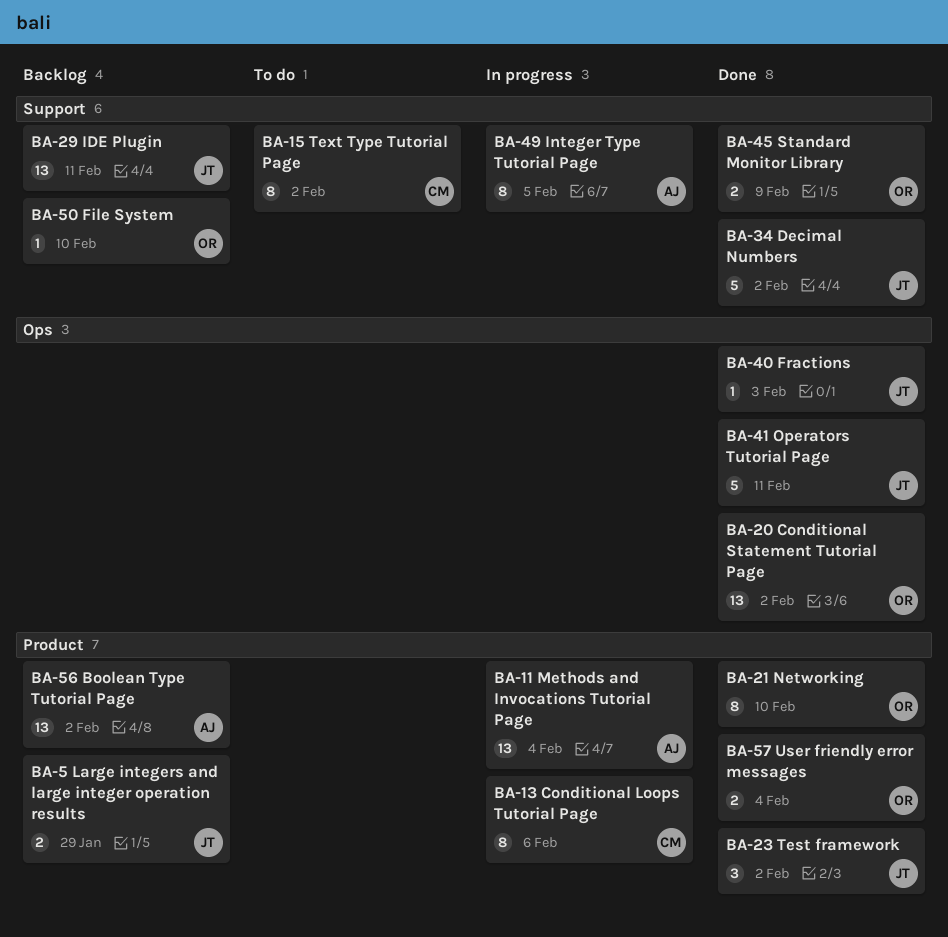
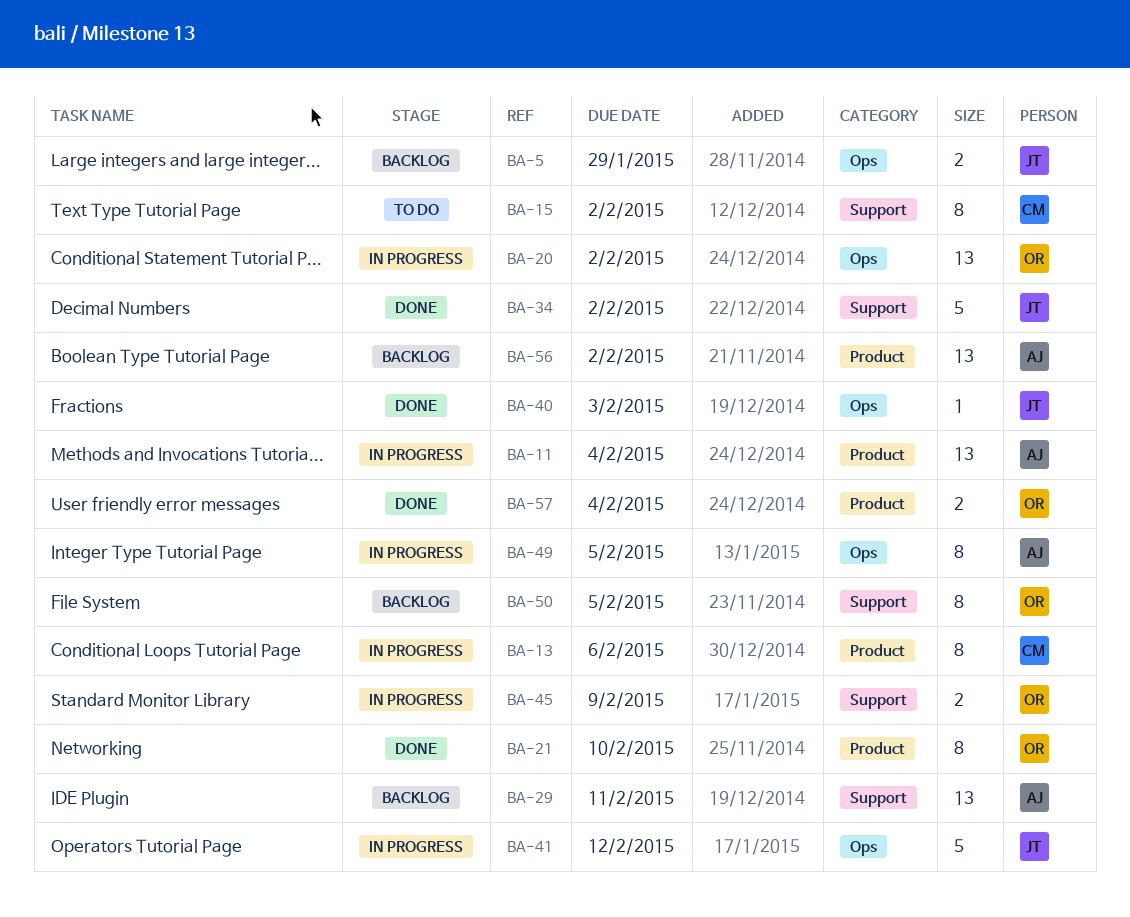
BA-5, label: Product -> Ops
BA-20, status: Done -> In progress
BA-23: present -> none
BA-29, owner: JT -> AJ
BA-41, status: Done -> In progress
BA-41, due: Feb 11 -> Feb 12
BA-45, status: Done -> In progress
BA-49, label: Support -> Ops
BA-50, estimate: 1 -> 8
BA-50, due: Feb 10 -> Feb 5

